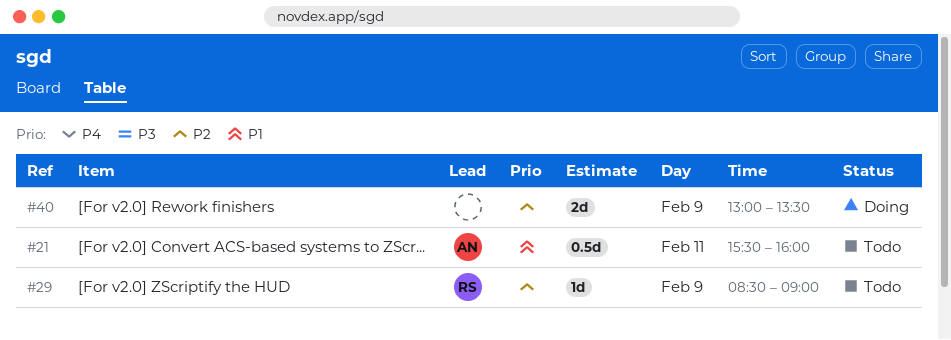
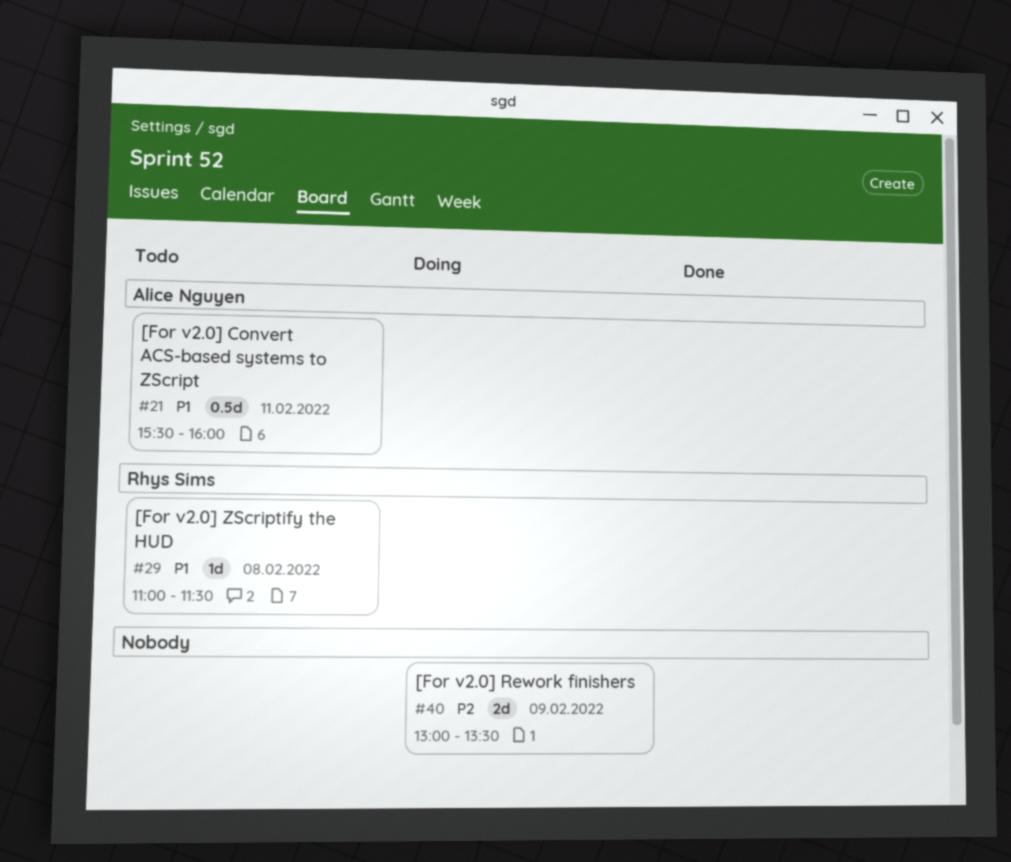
#29, priority: P2 -> P1
#29, day: Feb 9 -> Feb 8
#29, begins: 08:30 -> 11:00
#29, ends: 09:00 -> 11:30

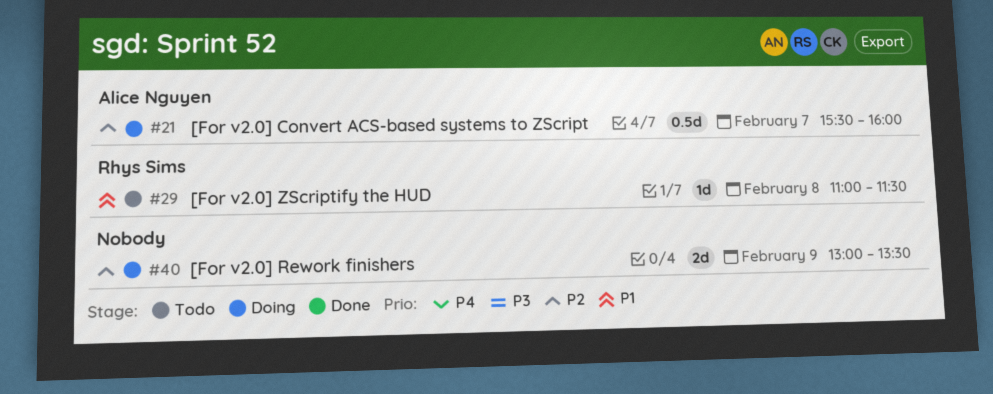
#21, status: Todo -> Doing
#21, priority: P1 -> P2
#21, day: Feb 11 -> Feb 7

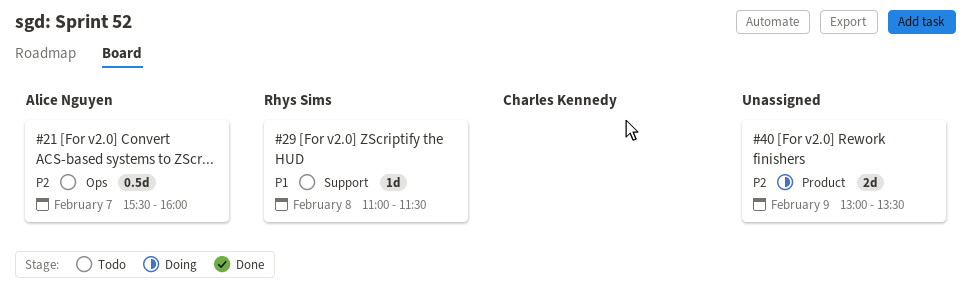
#21, status: Doing -> Todo

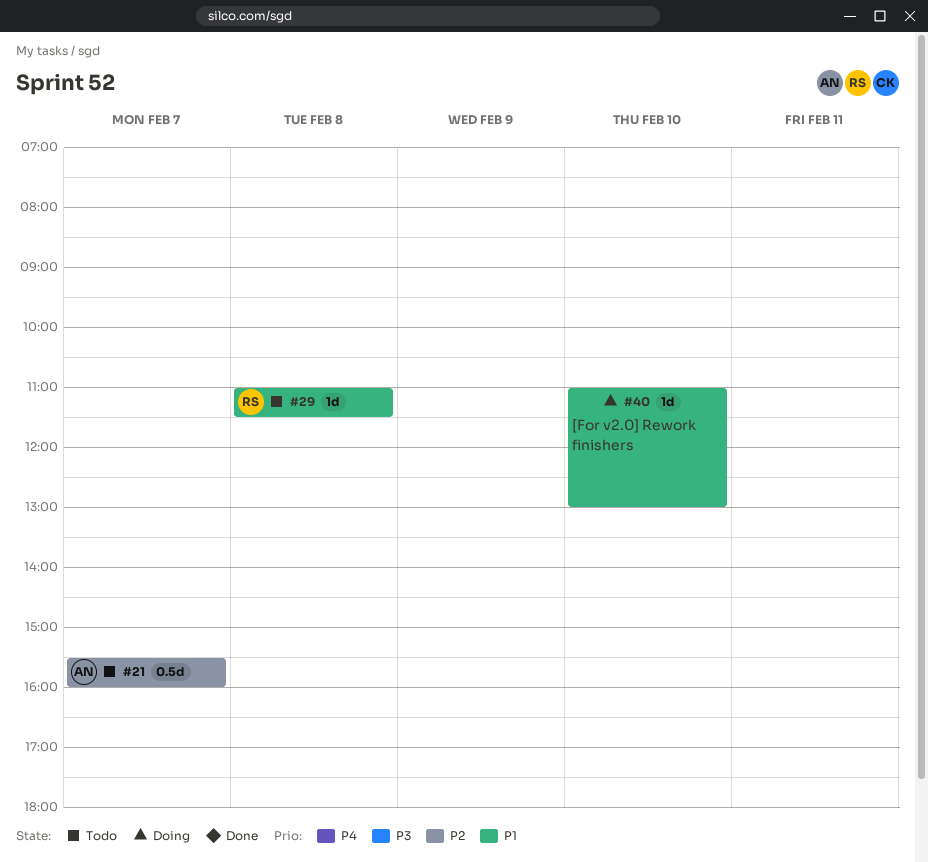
#40, priority: P2 -> P1
#40, estimate: 2d -> 1d
#40, day: Feb 9 -> Feb 10
#40, begins: 13:00 -> 11:00
#40, ends: 13:30 -> 13:00

